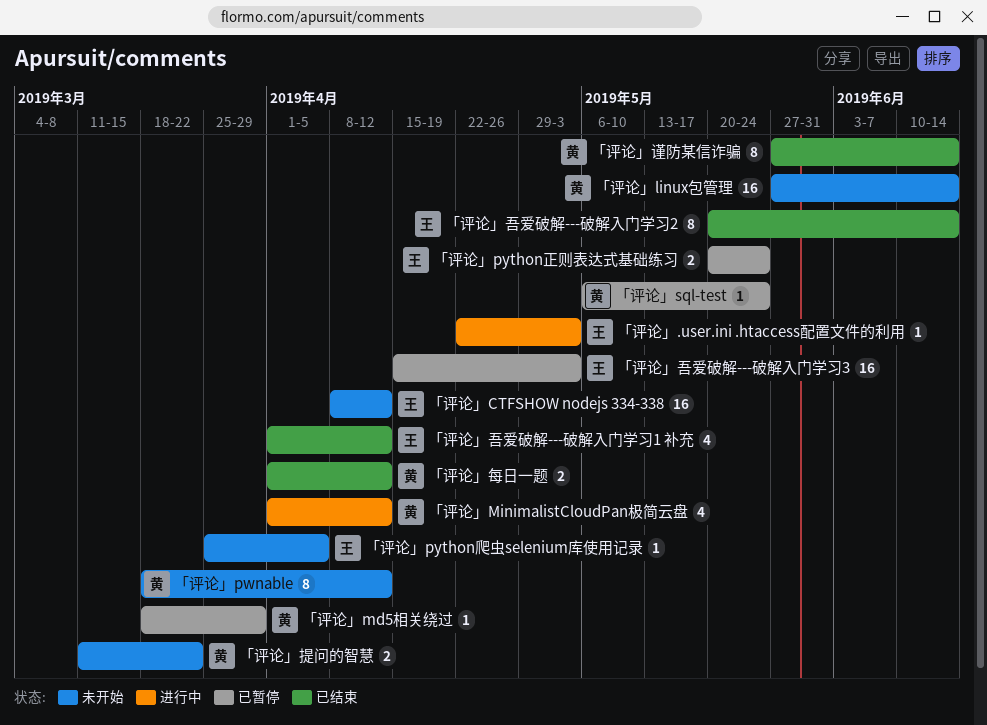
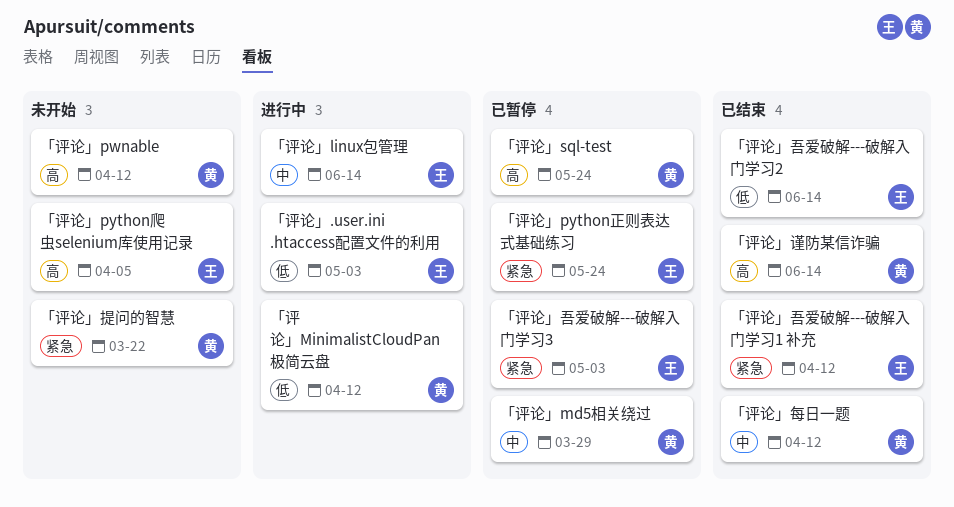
「评论」CTFSHOW nodejs 334-338: present -> none
「评论」linux包管理, status: 未开始 -> 进行中
「评论」linux包管理, owner: 黄 -> 王

